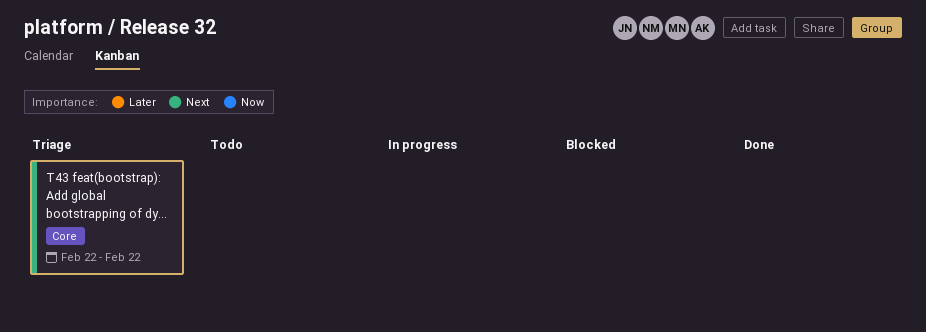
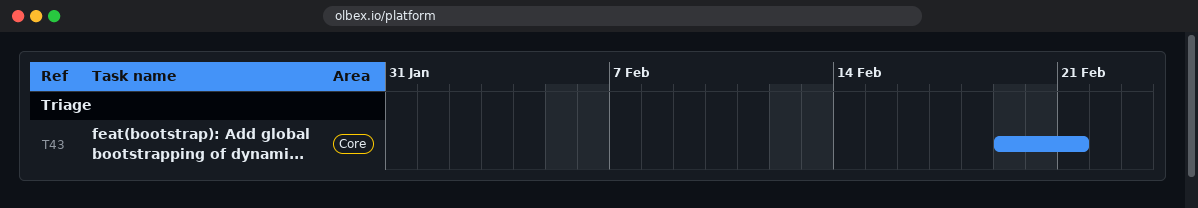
T43, start: Feb 22 -> Feb 19
T43, due: Feb 22 -> Feb 21

